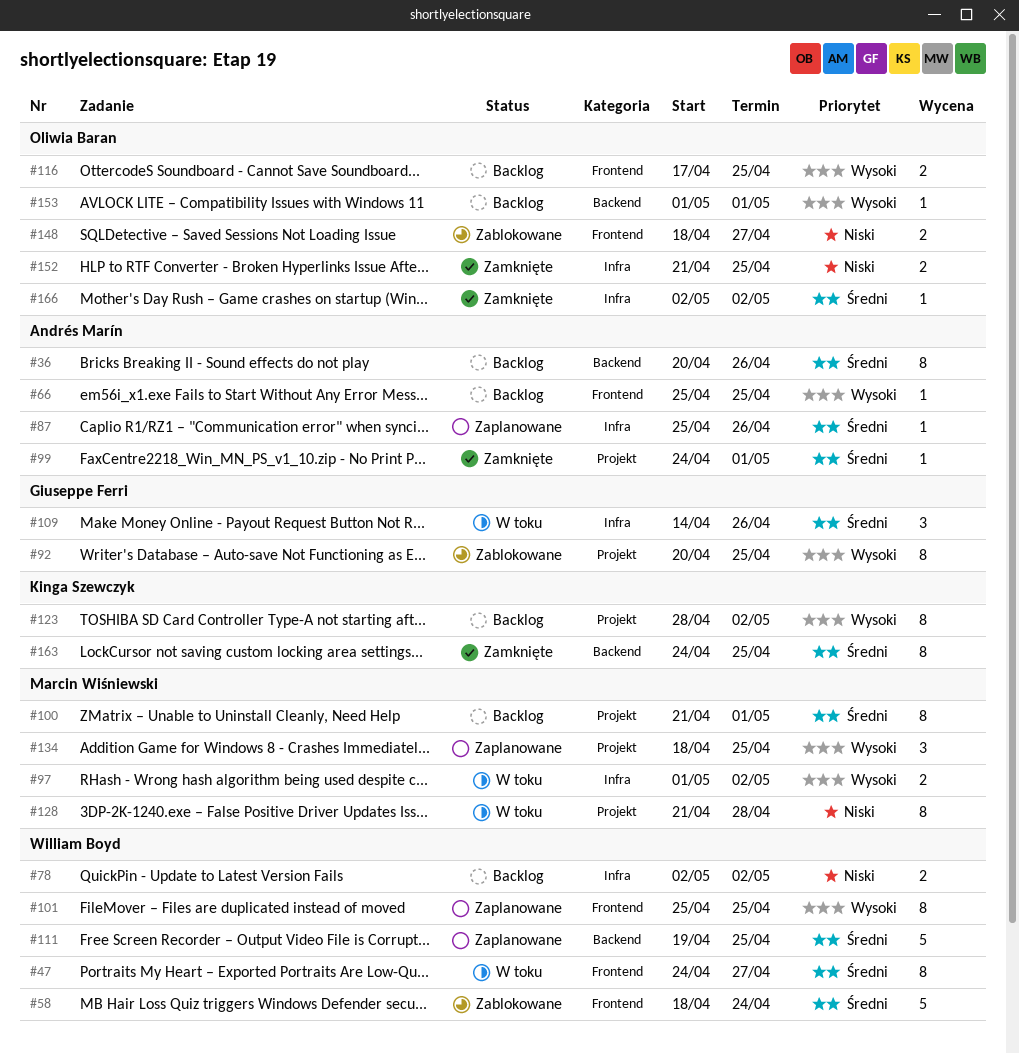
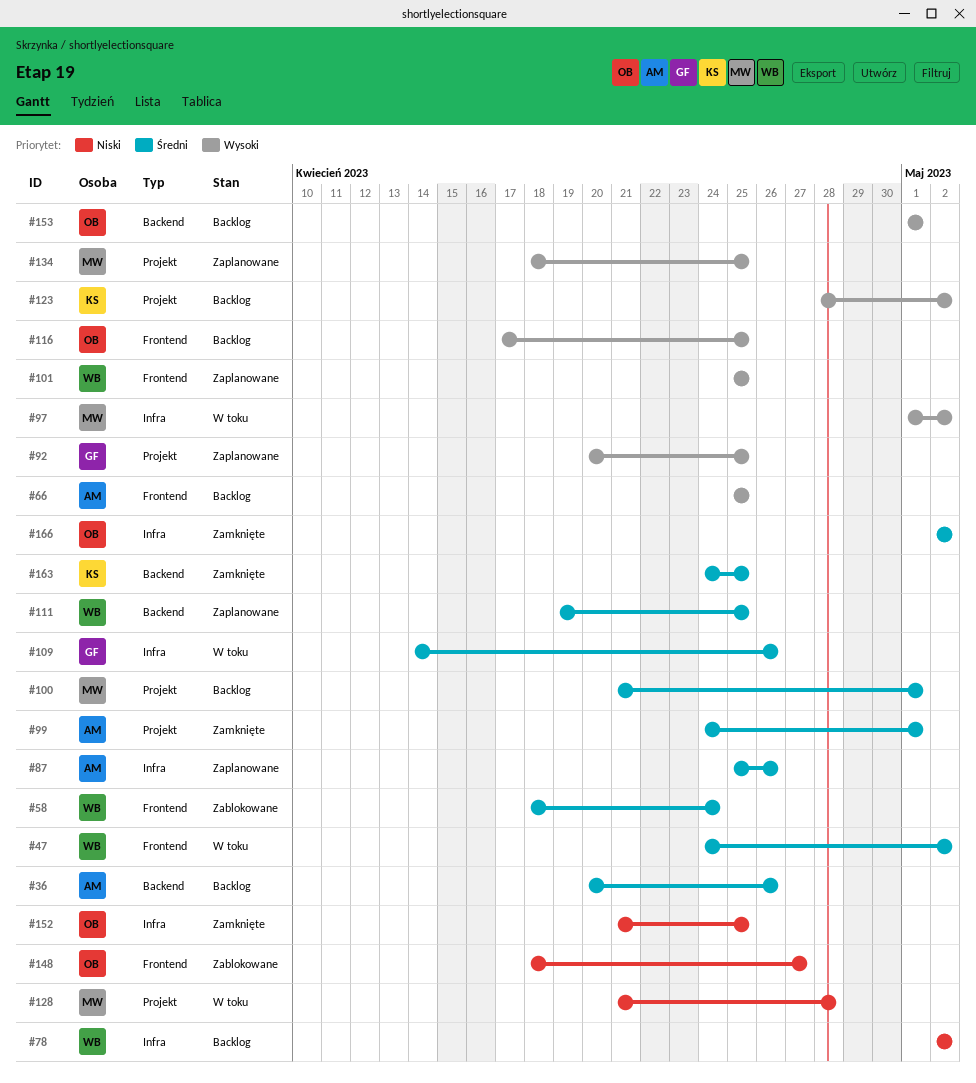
#47, due: Apr 27 -> May 2
#92, status: Zablokowane -> Zaplanowane

